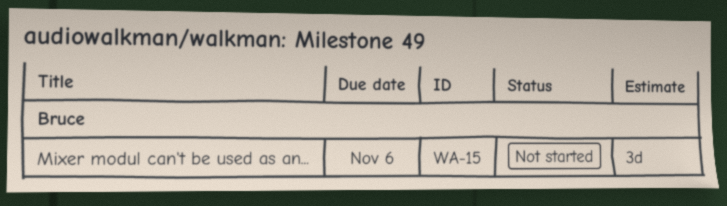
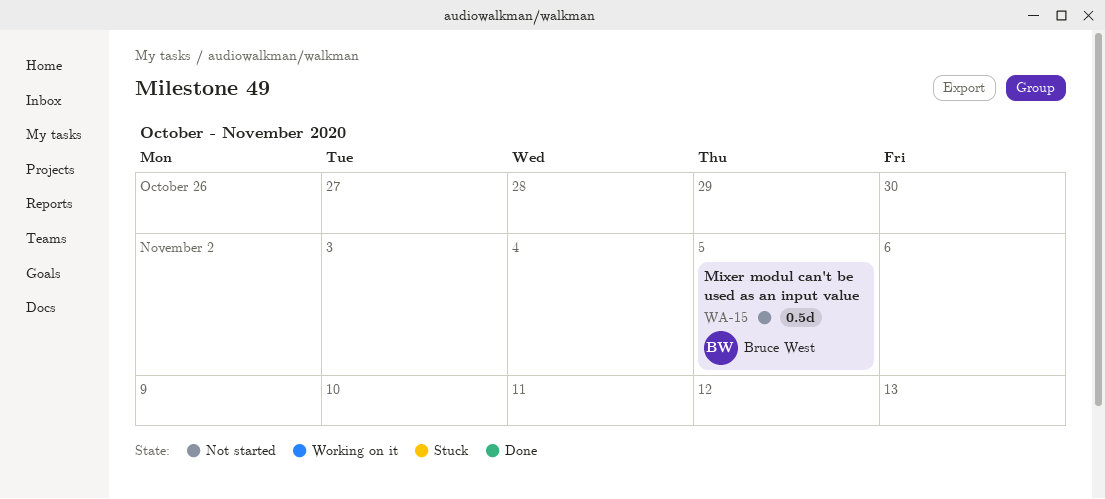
WA-15, estimate: 3d -> 0.5d
WA-15, due: Nov 6 -> Nov 5

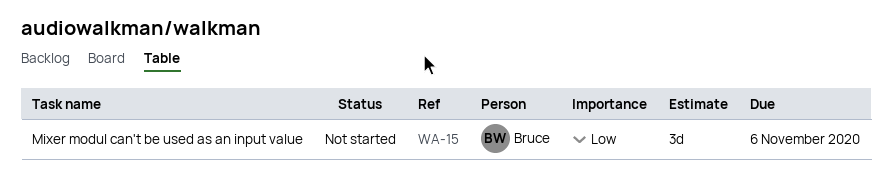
WA-15, estimate: 0.5d -> 3d
WA-15, due: Nov 5 -> Nov 6

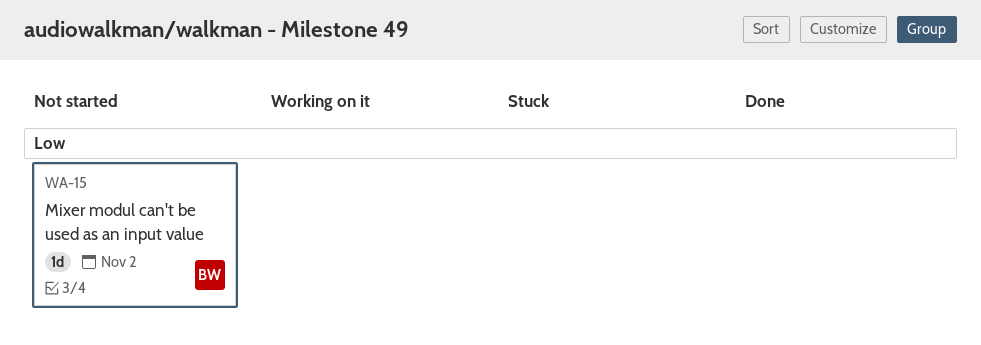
WA-15, estimate: 3d -> 1d
WA-15, due: Nov 6 -> Nov 2

